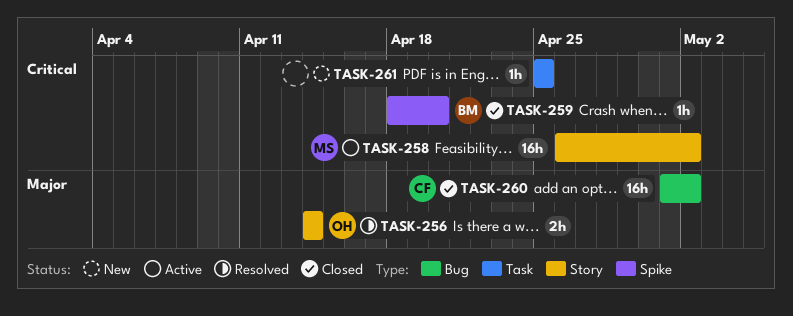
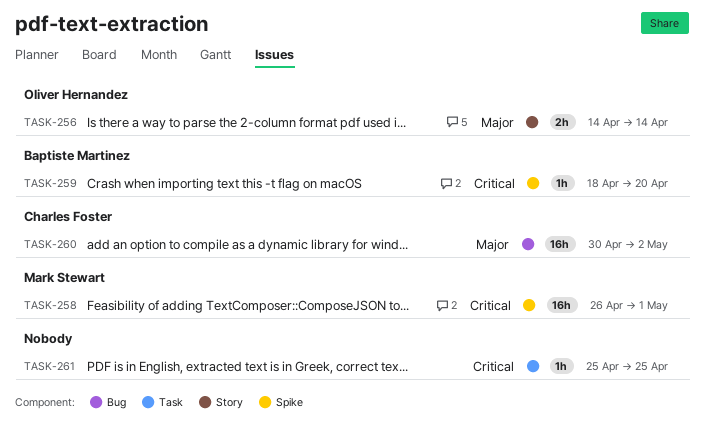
TASK-258, label: Story -> Spike
TASK-258, due: May 2 -> May 1
TASK-260, start: May 1 -> Apr 30

